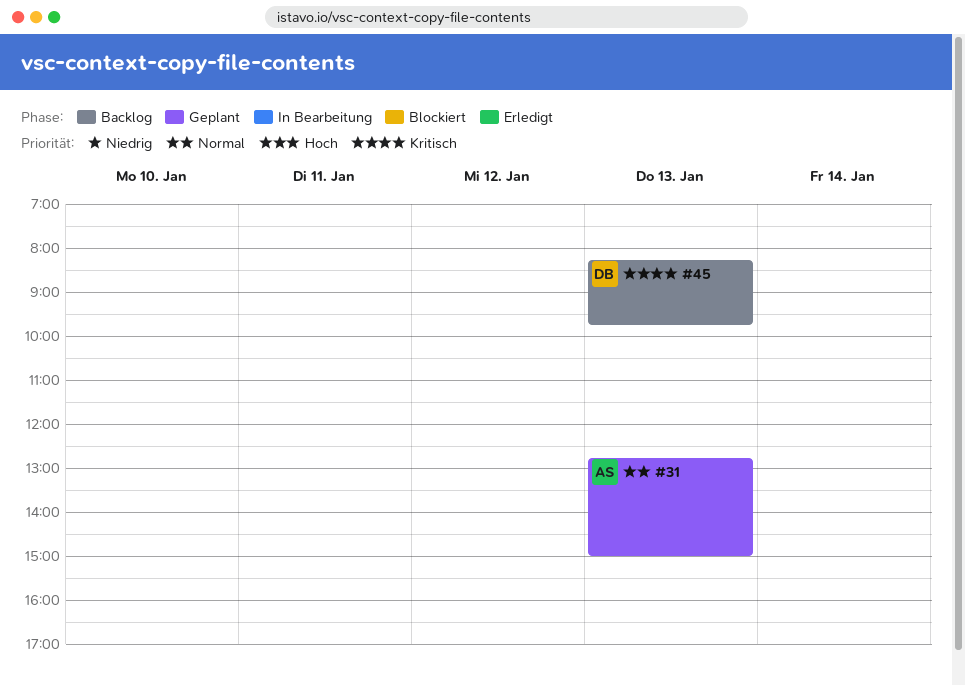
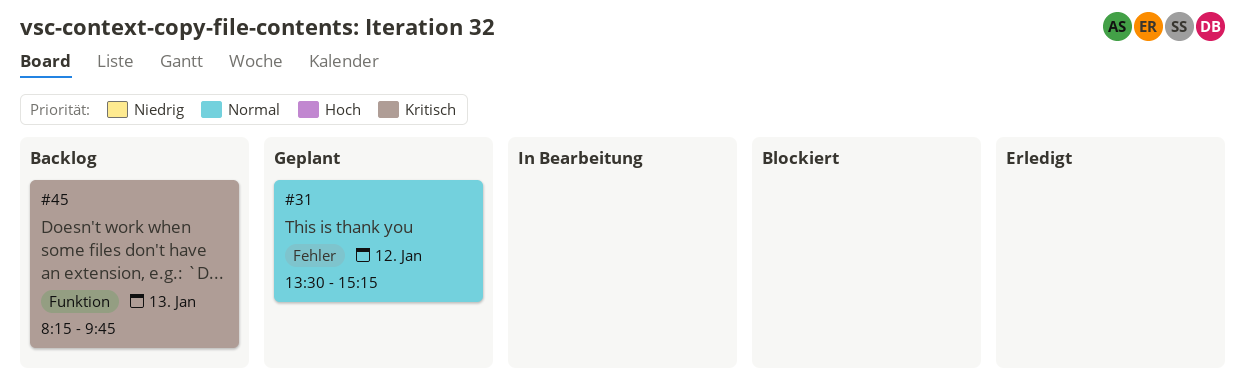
#31, day: Jan 13 -> Jan 12
#31, begins: 12:45 -> 13:30
#31, ends: 15:00 -> 15:15

